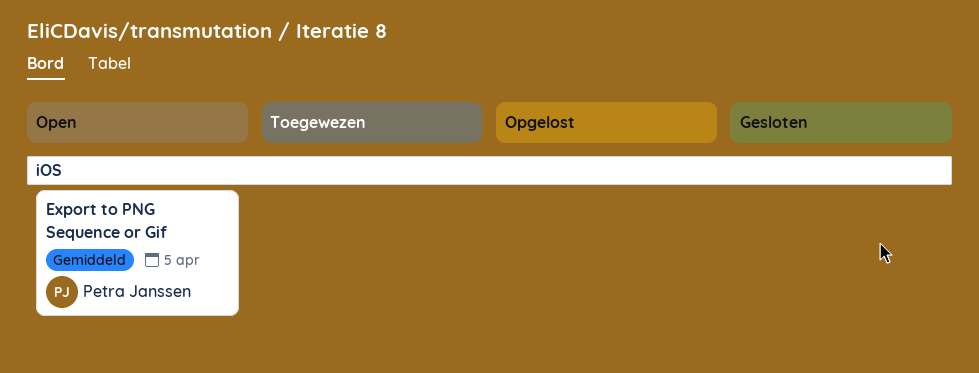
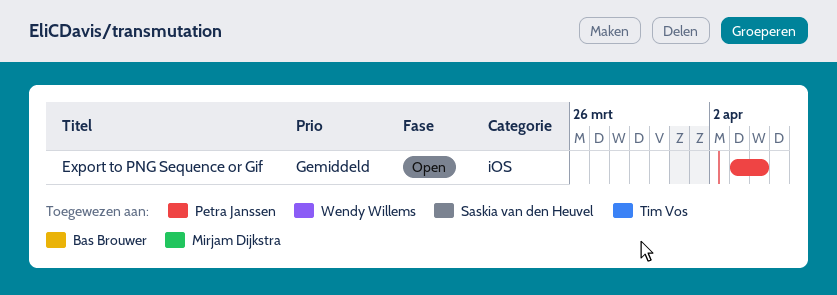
Export to PNG Sequence or Gif, due: Apr 5 -> Apr 4

